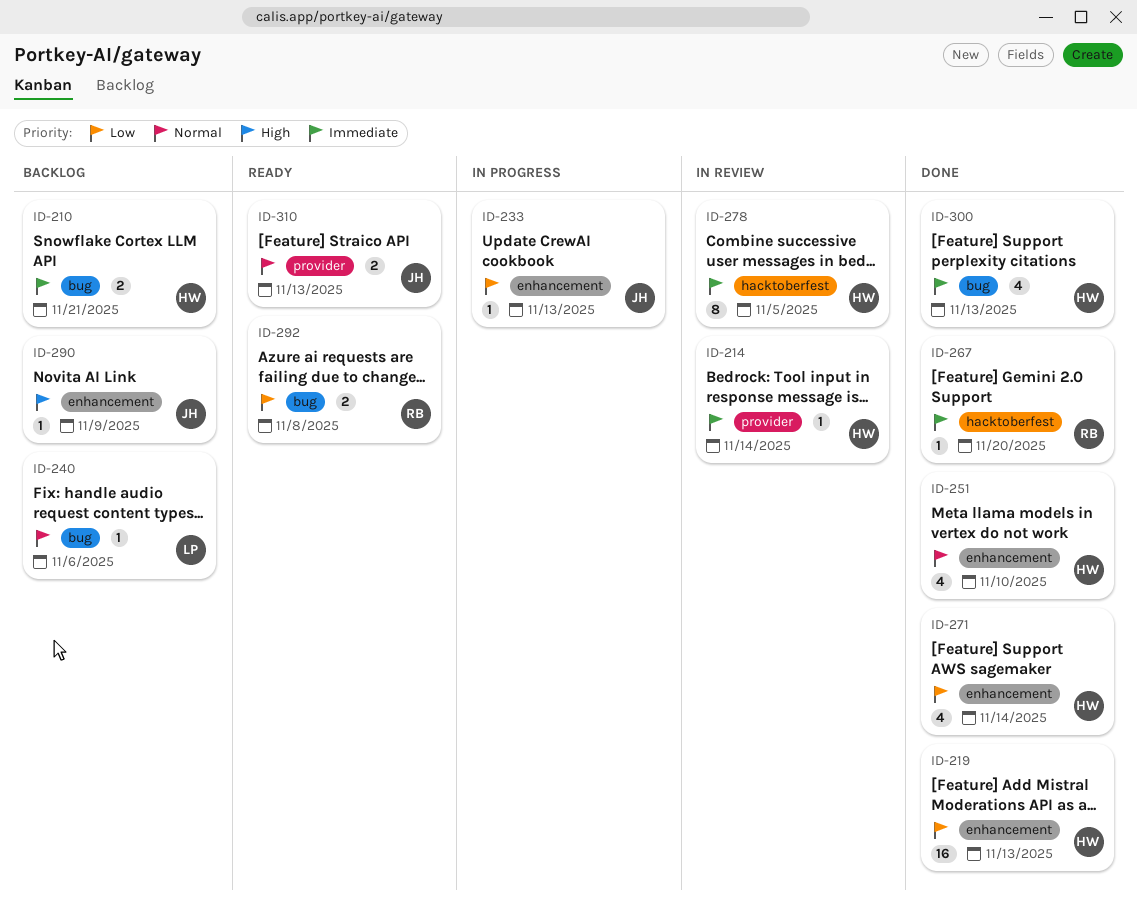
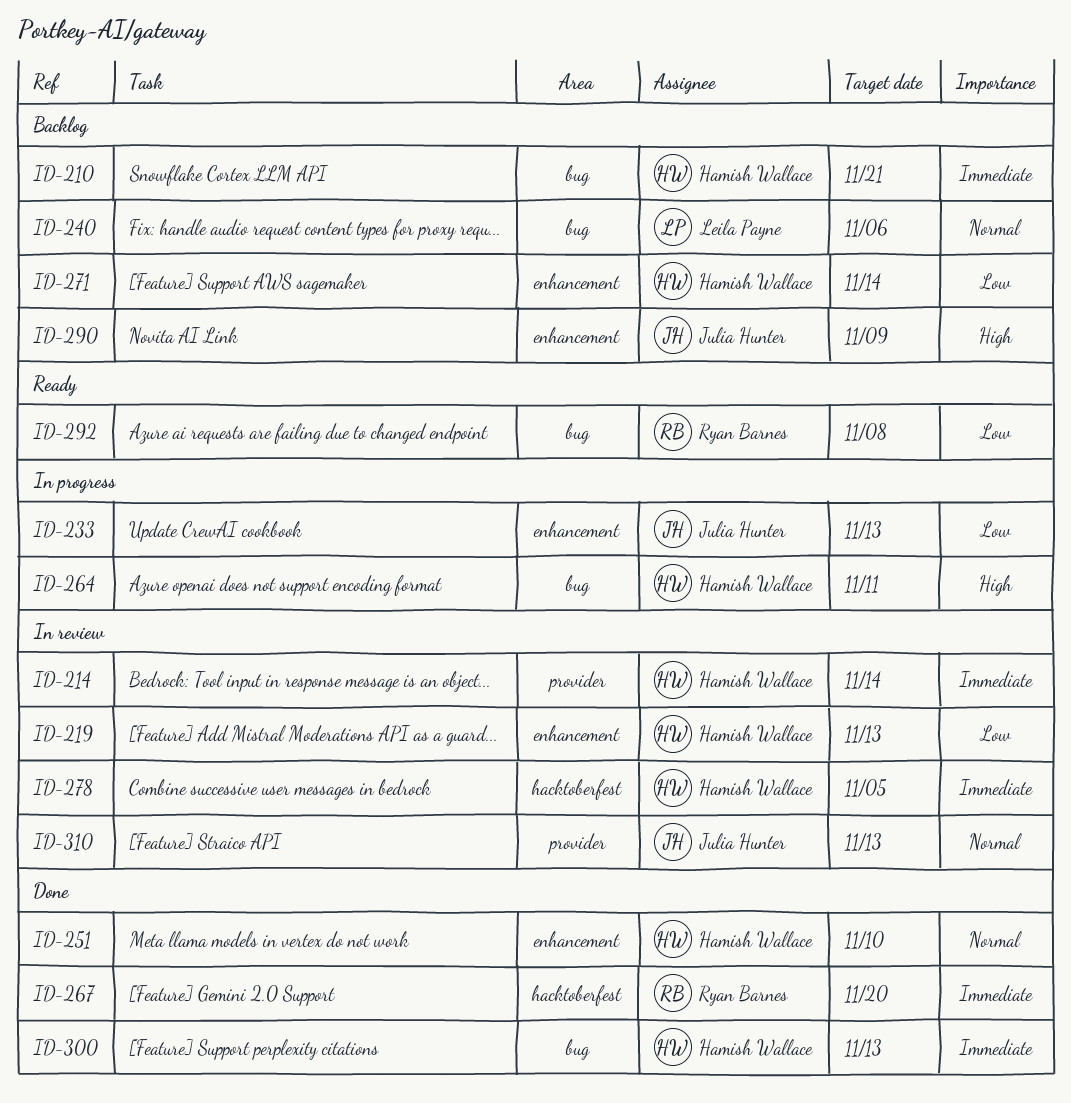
ID-219, status: Done -> In review
ID-264: none -> present
ID-271, status: Done -> Backlog
ID-310, status: Ready -> In review

